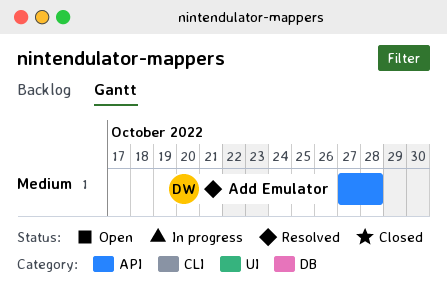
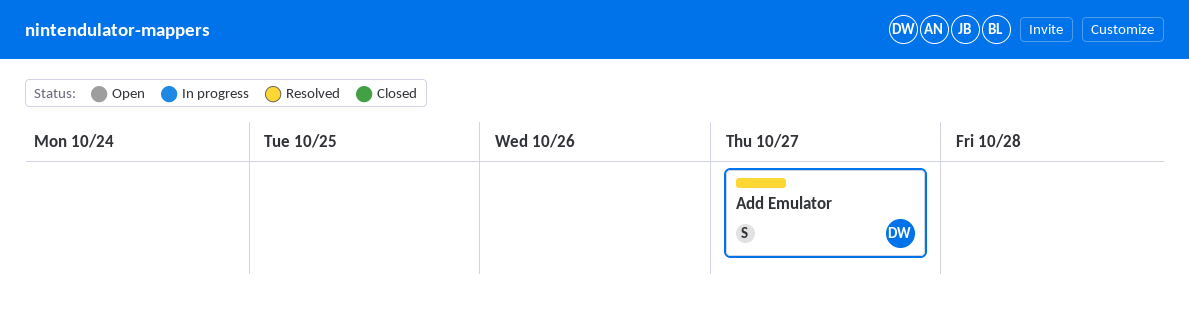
Add Emulator, due: Oct 28 -> Oct 27

